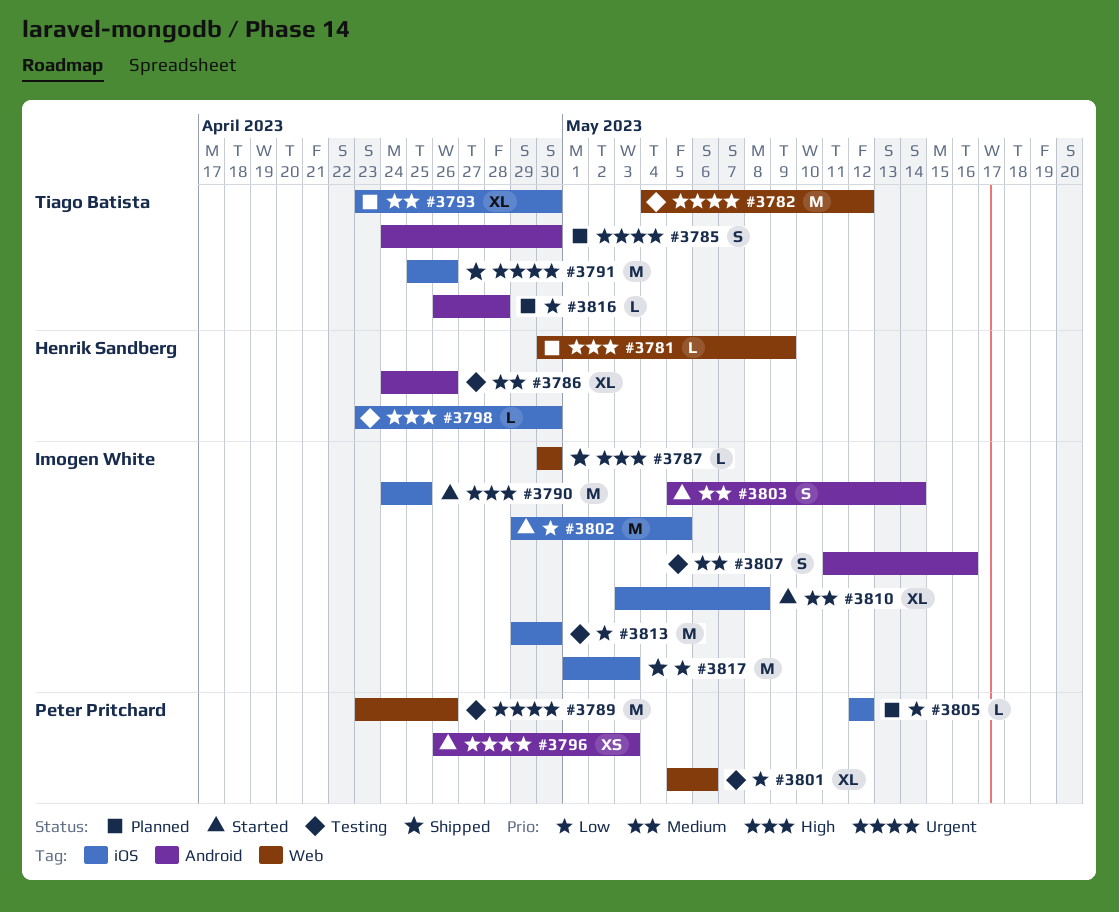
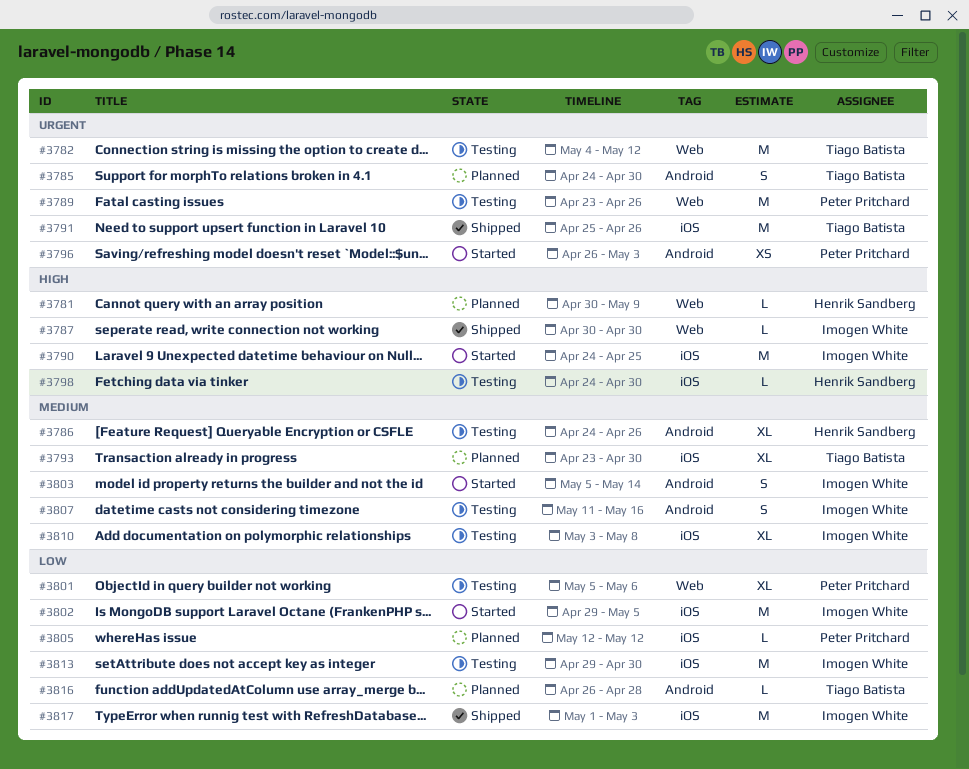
#3798, start: Apr 23 -> Apr 24
#3810, status: Started -> Testing

